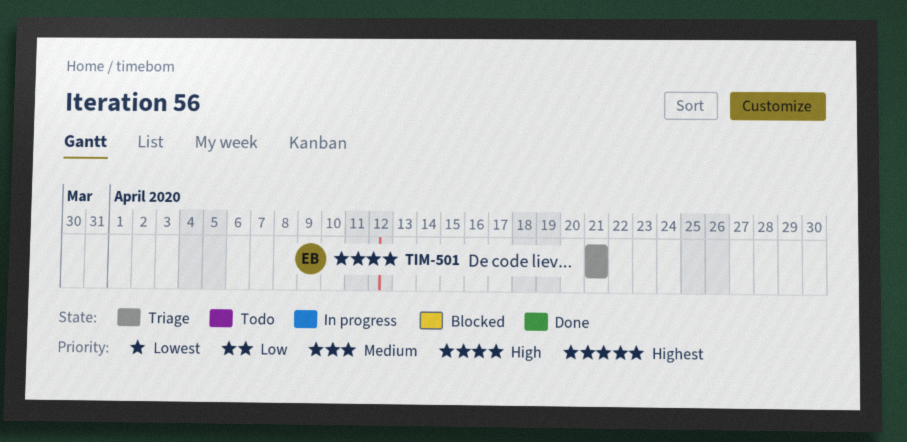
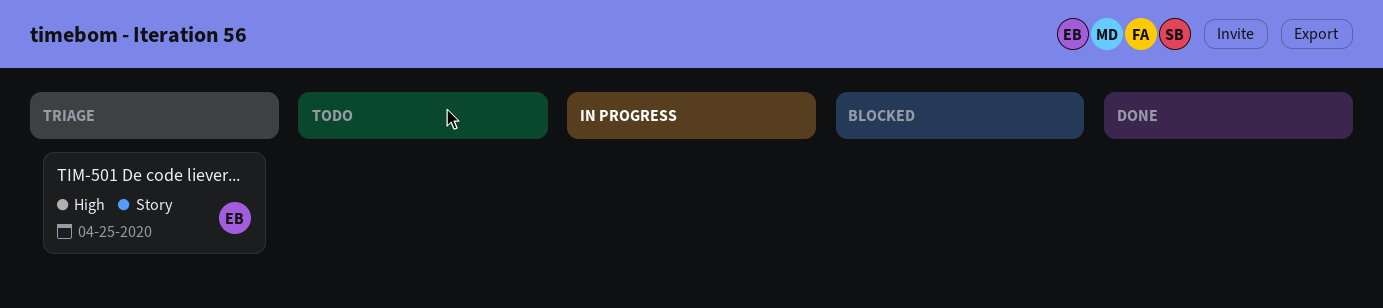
TIM-501, due: Apr 21 -> Apr 25

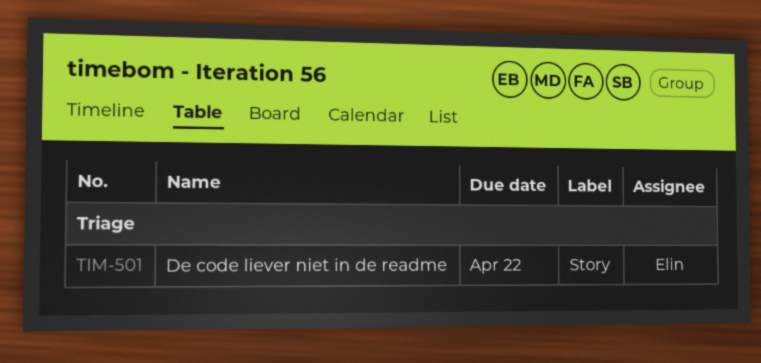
TIM-501, due: Apr 25 -> Apr 22

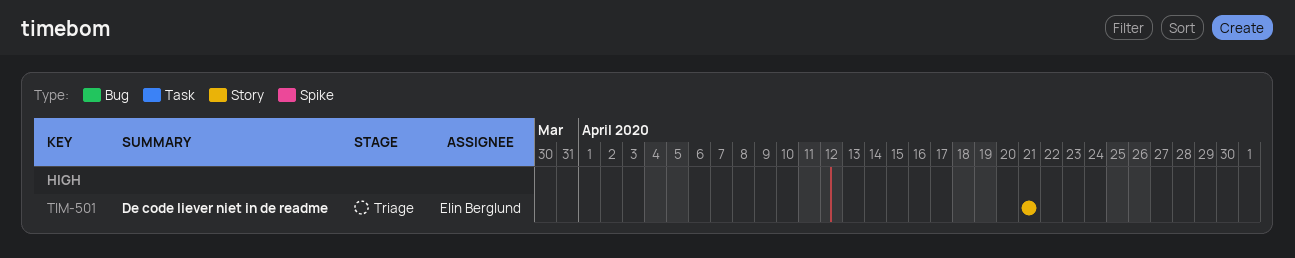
TIM-501, due: Apr 22 -> Apr 21

